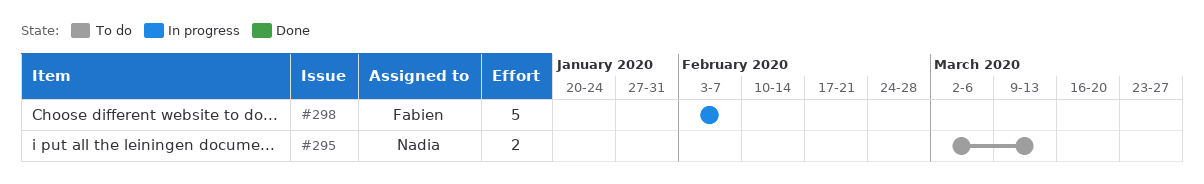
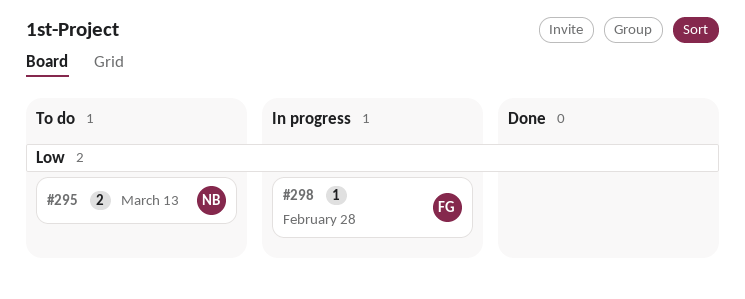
#298, estimate: 5 -> 1
#298, due: Feb 7 -> Feb 28

